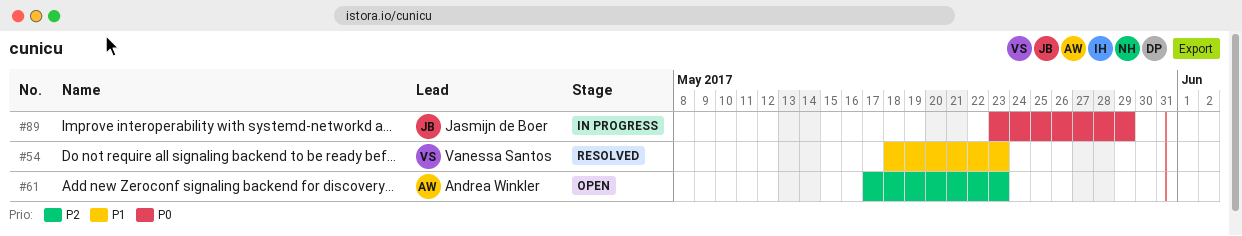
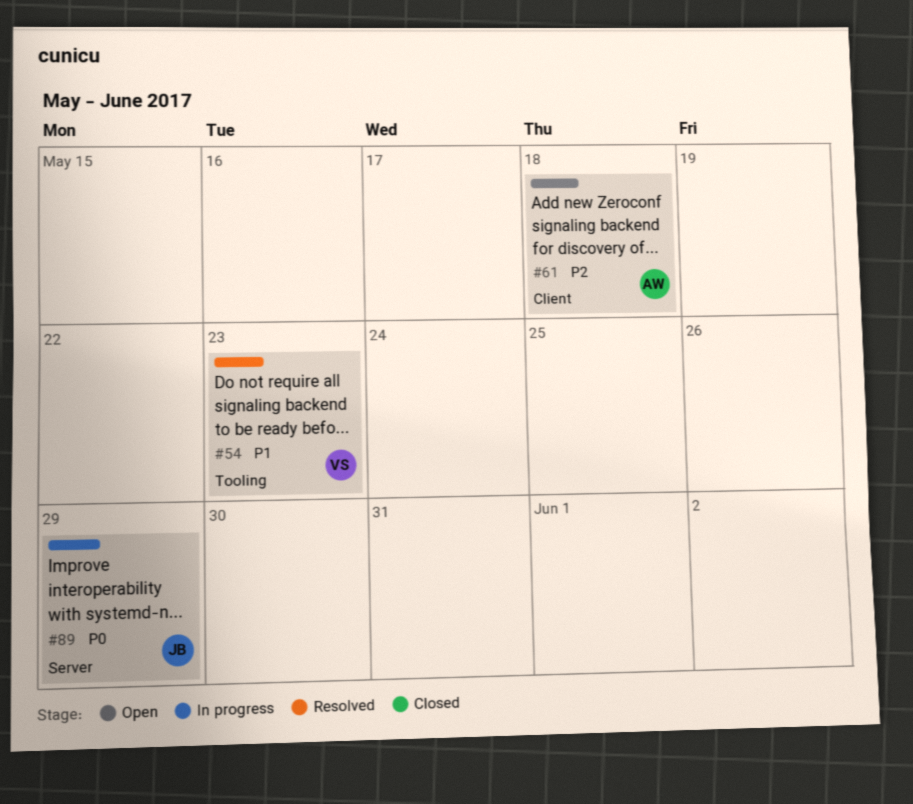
#61, due: May 23 -> May 18

